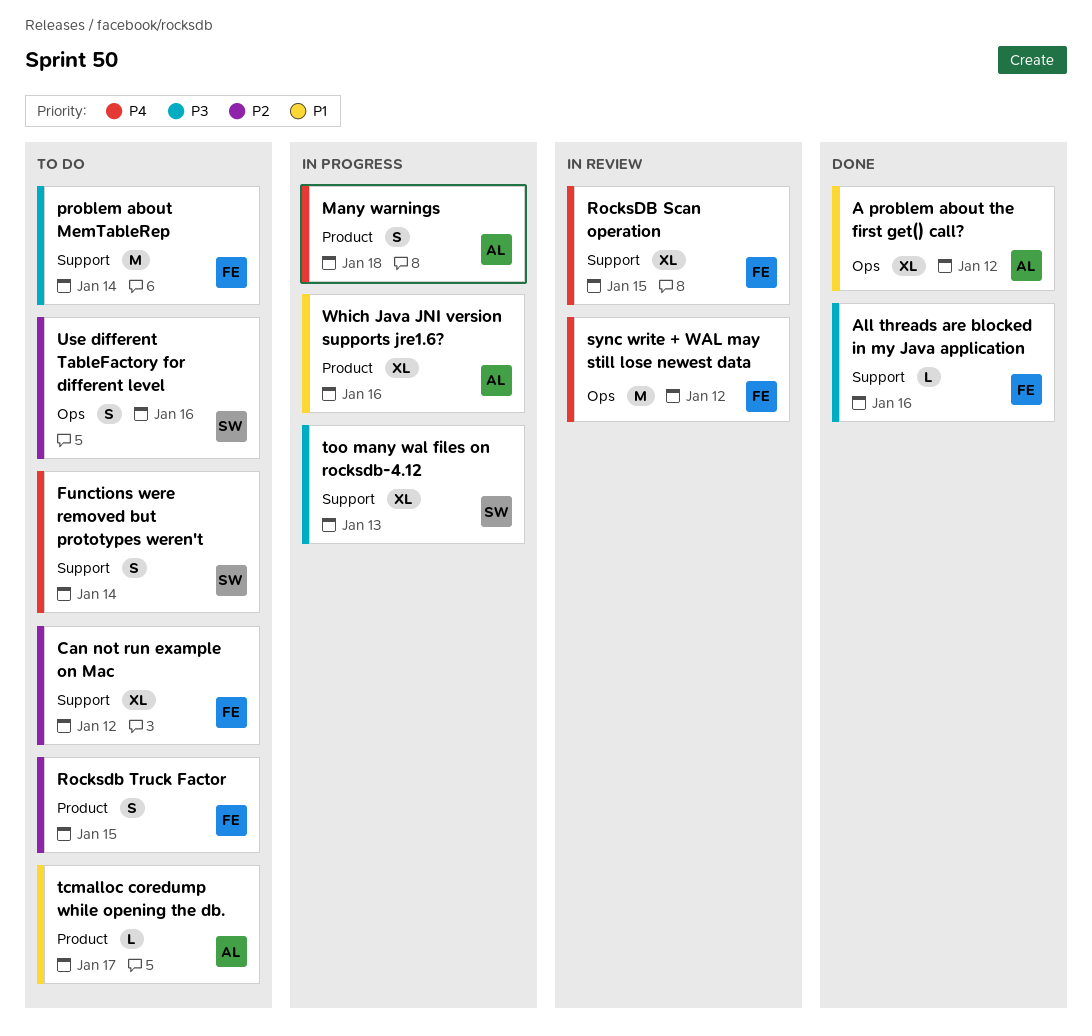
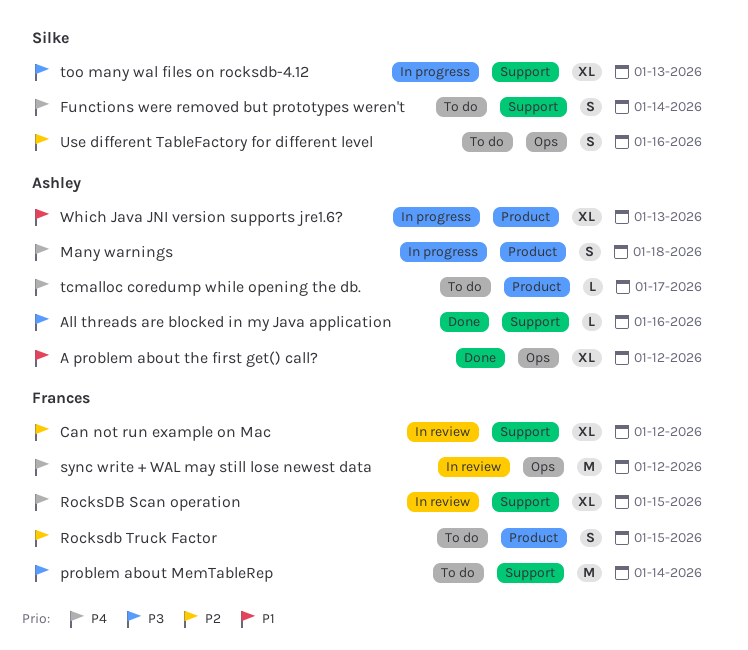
All threads are blocked in my Java application, owner: Frances -> Ashley
Can not run example on Mac, status: To do -> In review
tcmalloc coredump while opening the db., priority: P1 -> P4
Which Java JNI version supports jre1.6?, due: Jan 16 -> Jan 13

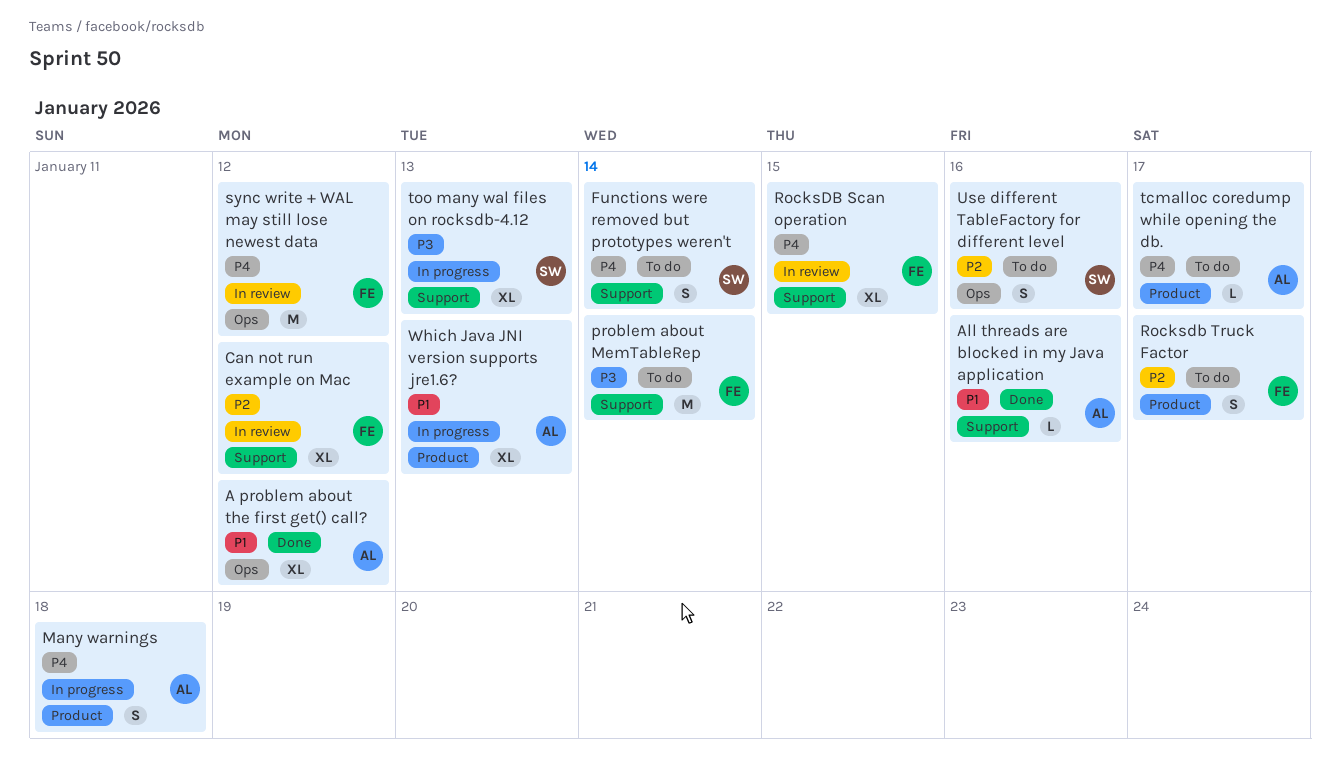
All threads are blocked in my Java application, priority: P3 -> P1
Rocksdb Truck Factor, due: Jan 15 -> Jan 17

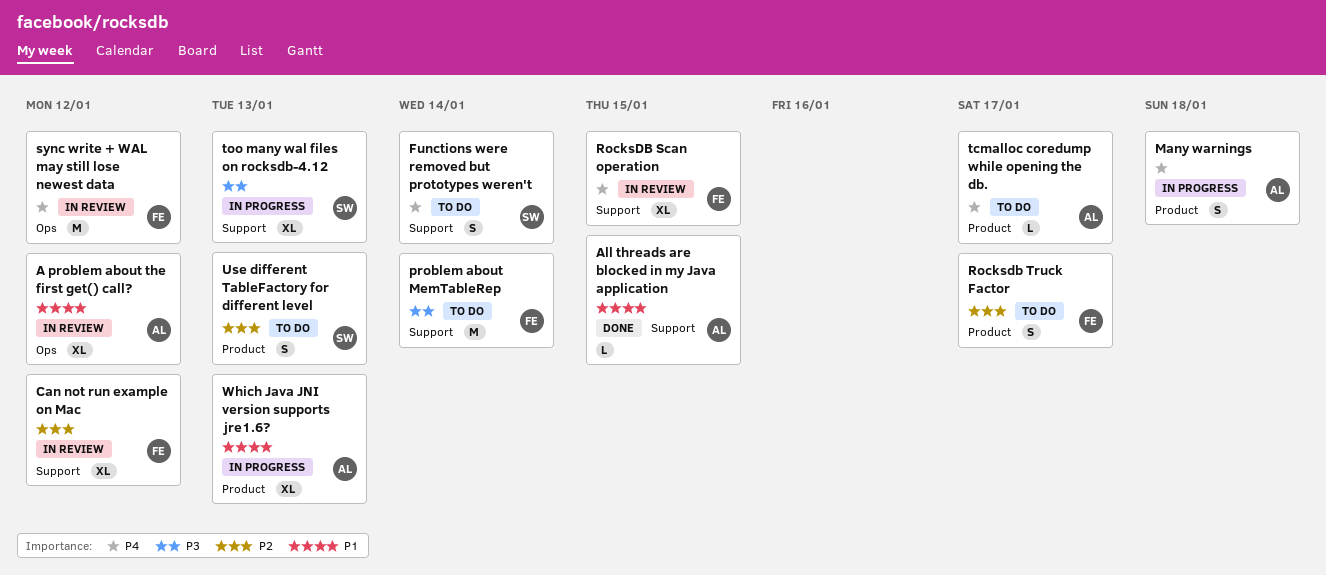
A problem about the first get() call?, status: Done -> In review
All threads are blocked in my Java application, due: Jan 16 -> Jan 15
Use different TableFactory for different level, label: Ops -> Product
Use different TableFactory for different level, due: Jan 16 -> Jan 13

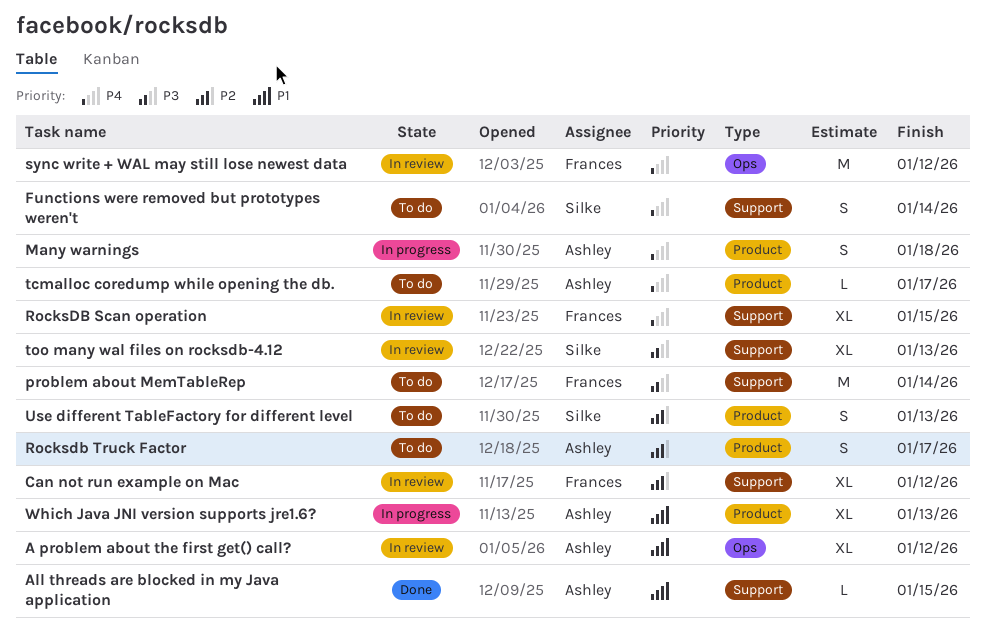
Rocksdb Truck Factor, owner: Frances -> Ashley
too many wal files on rocksdb-4.12, status: In progress -> In review

